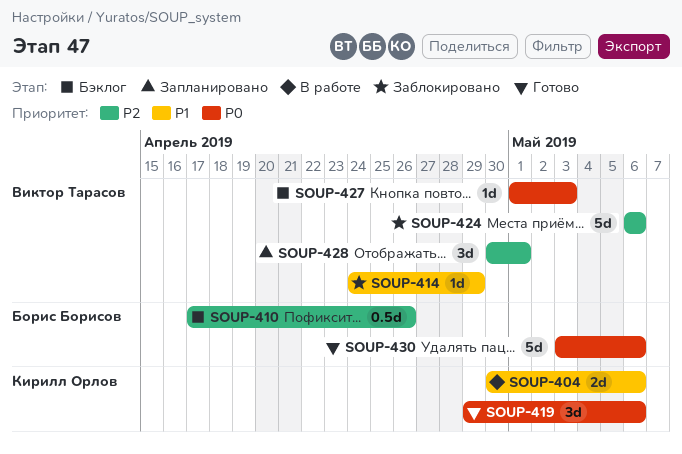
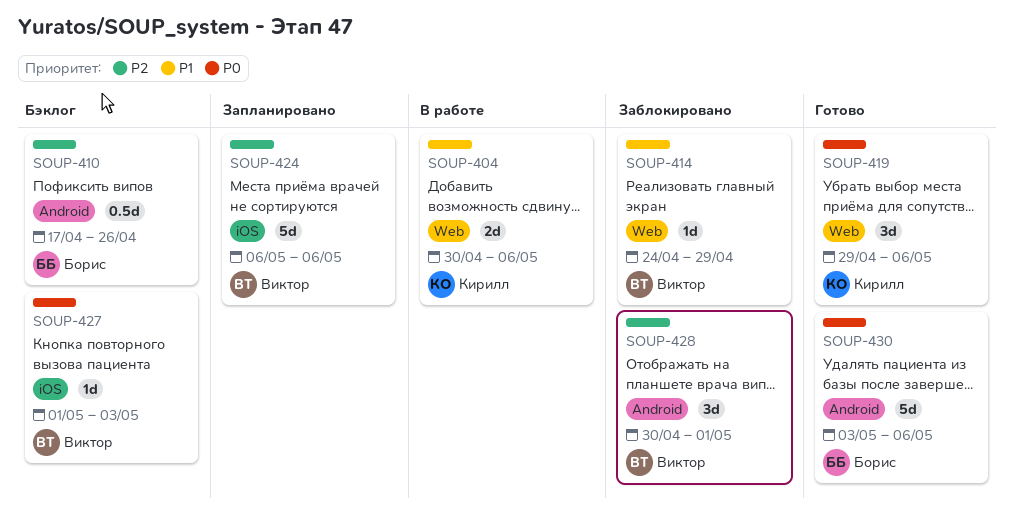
SOUP-424, status: Заблокировано -> Запланировано
SOUP-428, status: Запланировано -> Заблокировано

